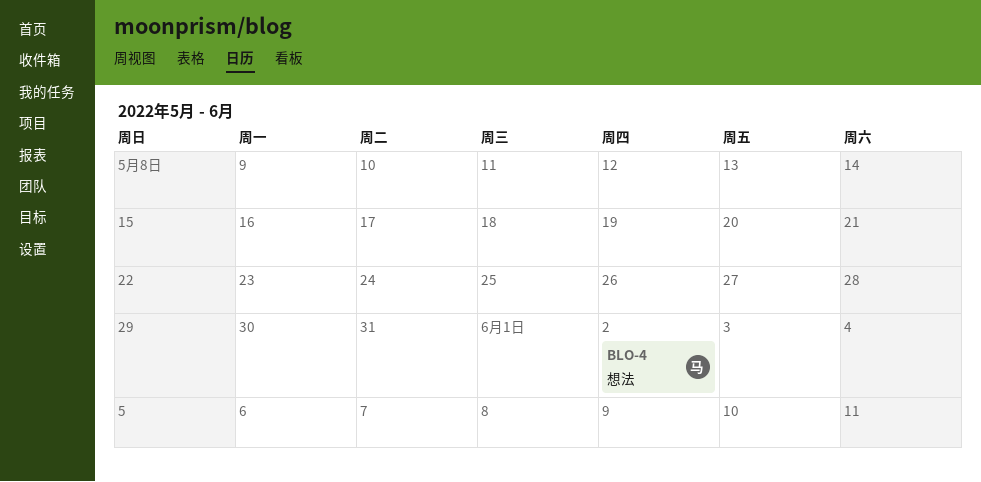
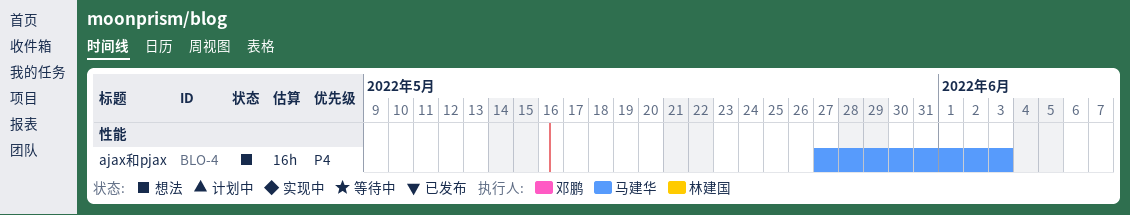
BLO-4, due: Jun 2 -> Jun 3

